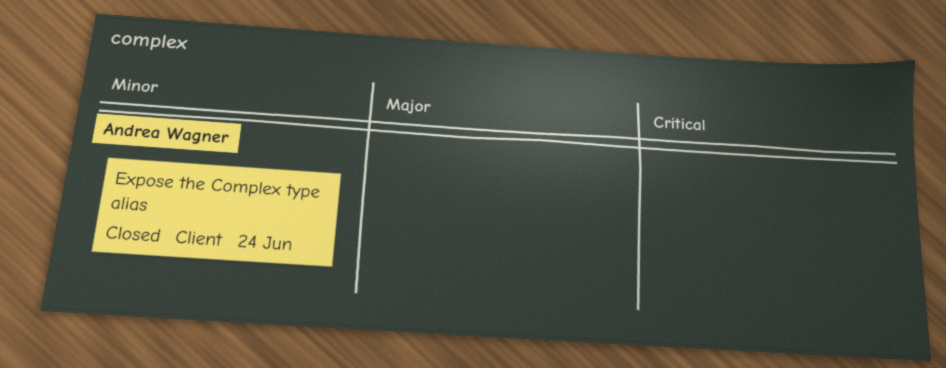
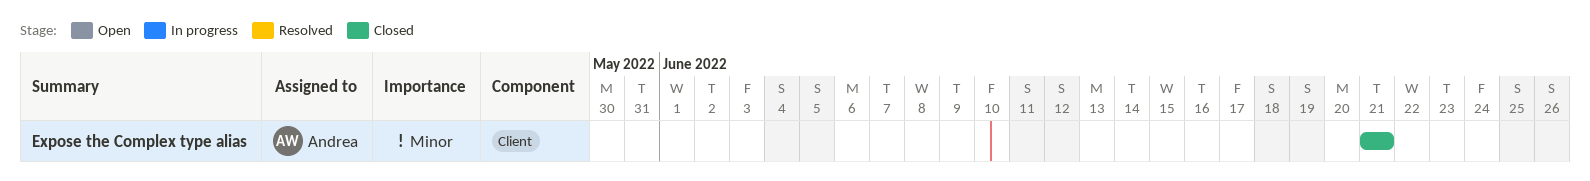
Expose the Complex type alias, due: Jun 24 -> Jun 21

